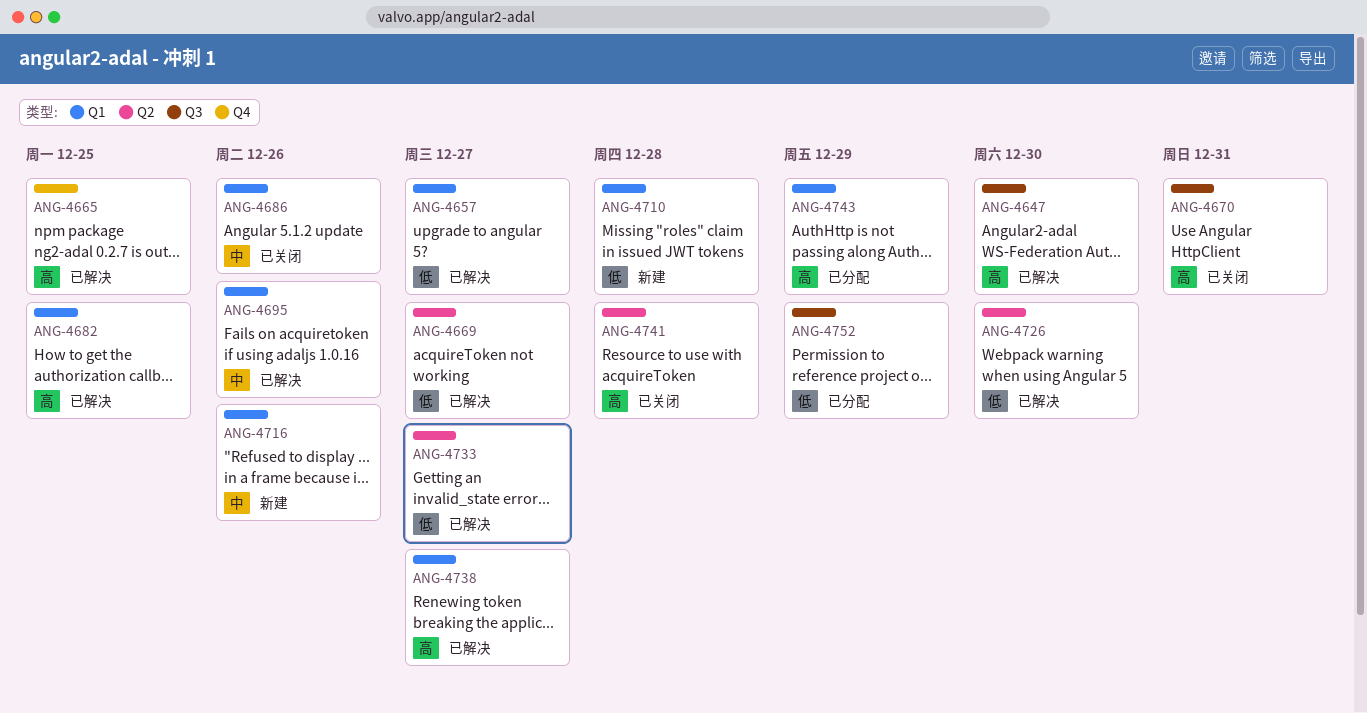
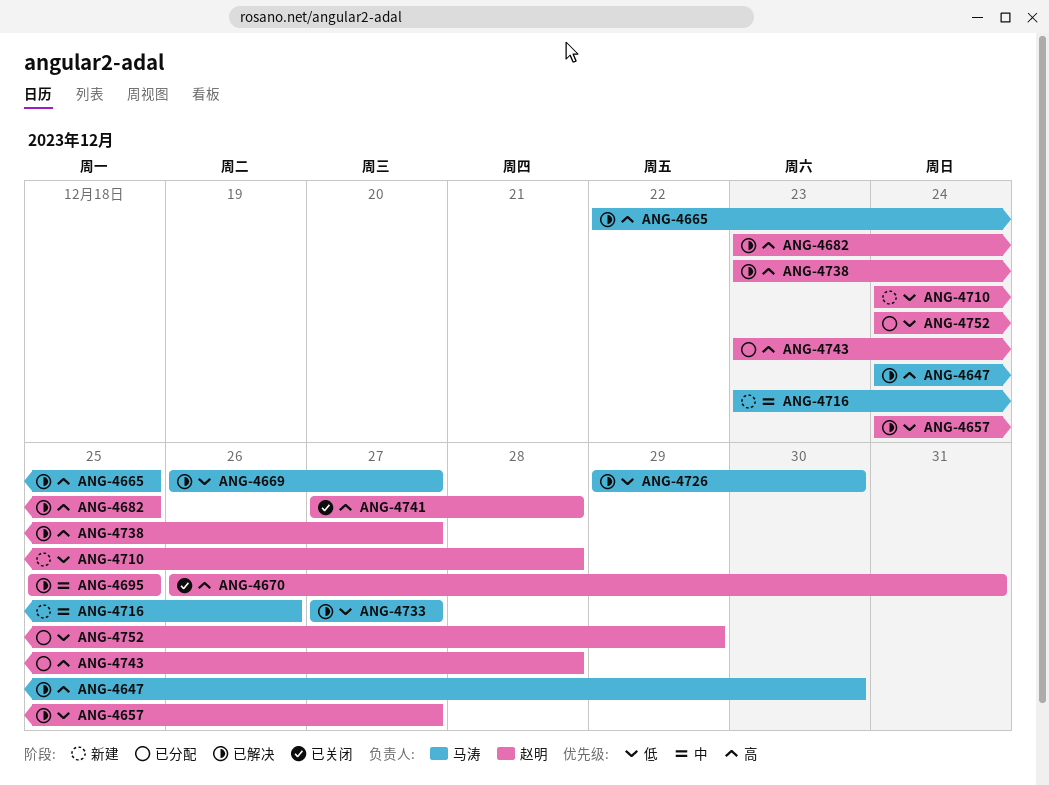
ANG-4686: present -> none
ANG-4695, due: Dec 26 -> Dec 25
ANG-4743, due: Dec 29 -> Dec 28

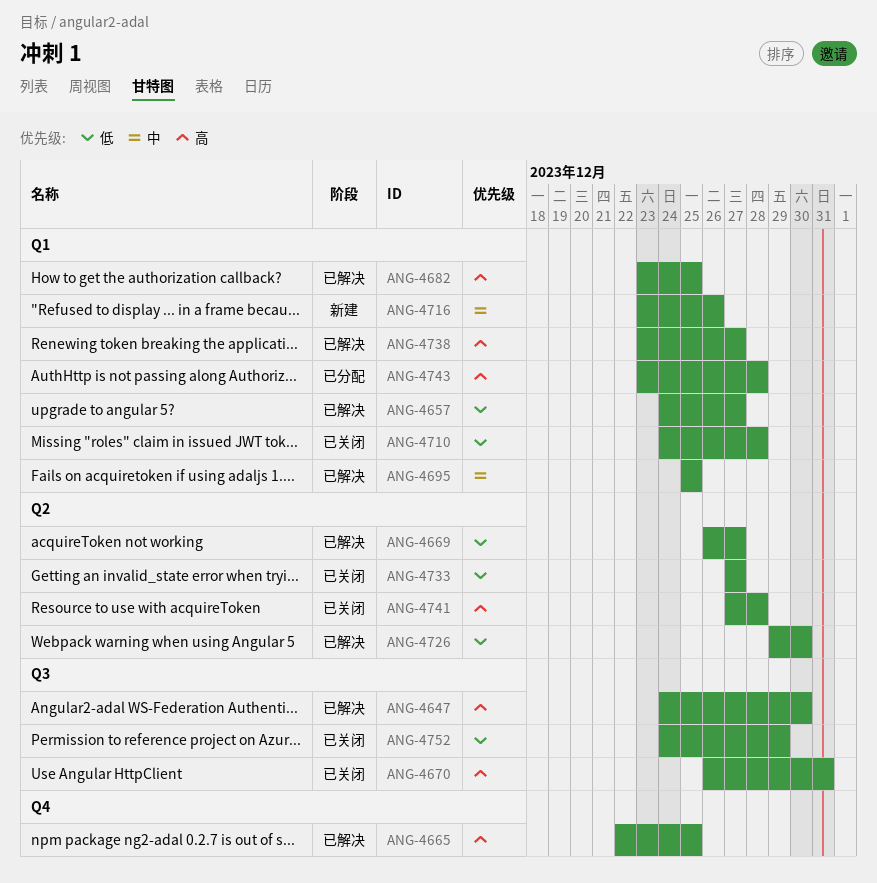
ANG-4710, status: 新建 -> 已关闭
ANG-4733, status: 已解决 -> 已关闭
ANG-4752, status: 已分配 -> 已关闭

